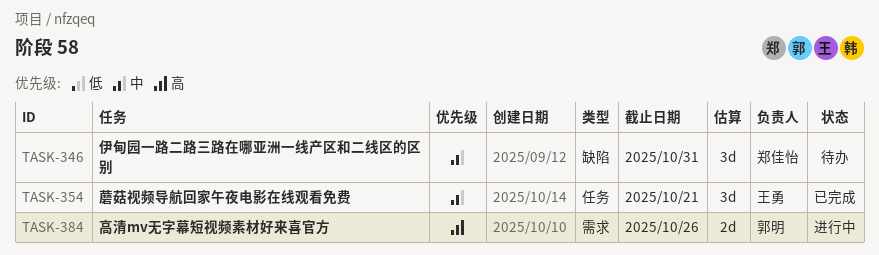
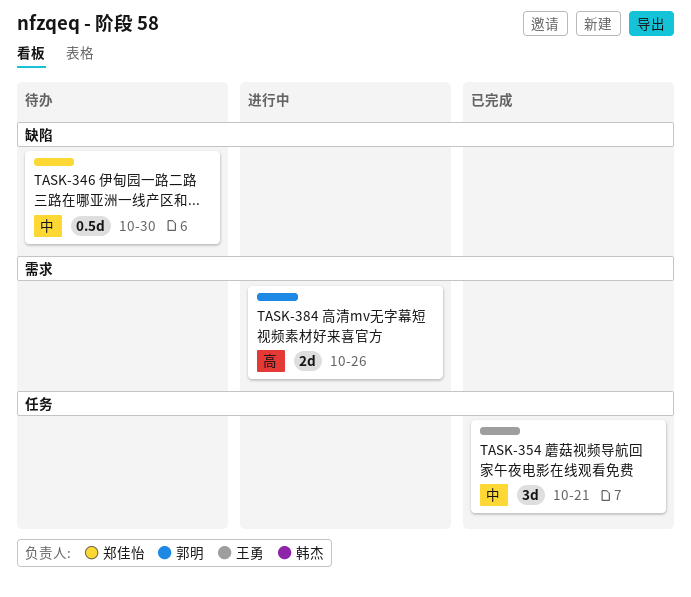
TASK-346, estimate: 3d -> 0.5d
TASK-346, due: Oct 31 -> Oct 30

